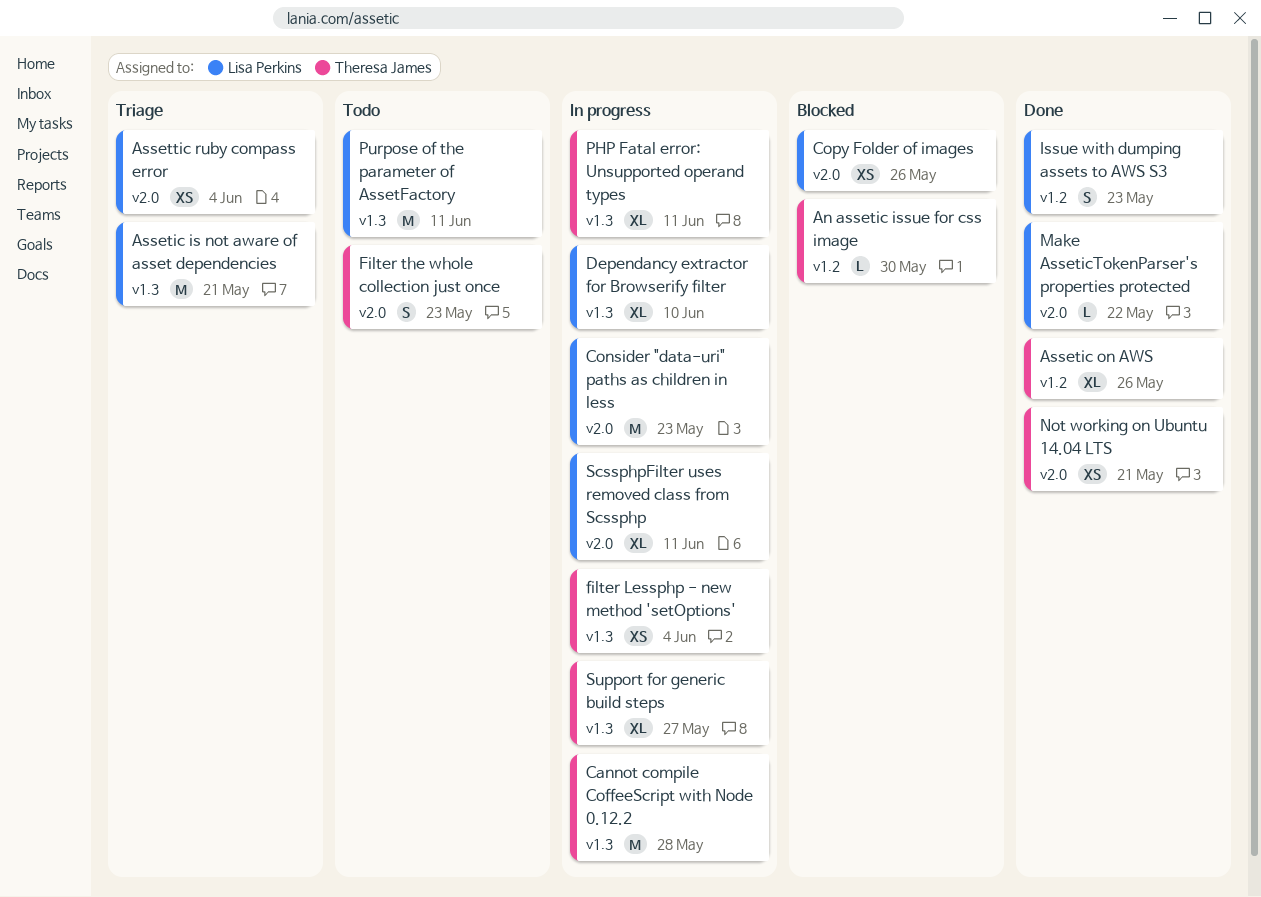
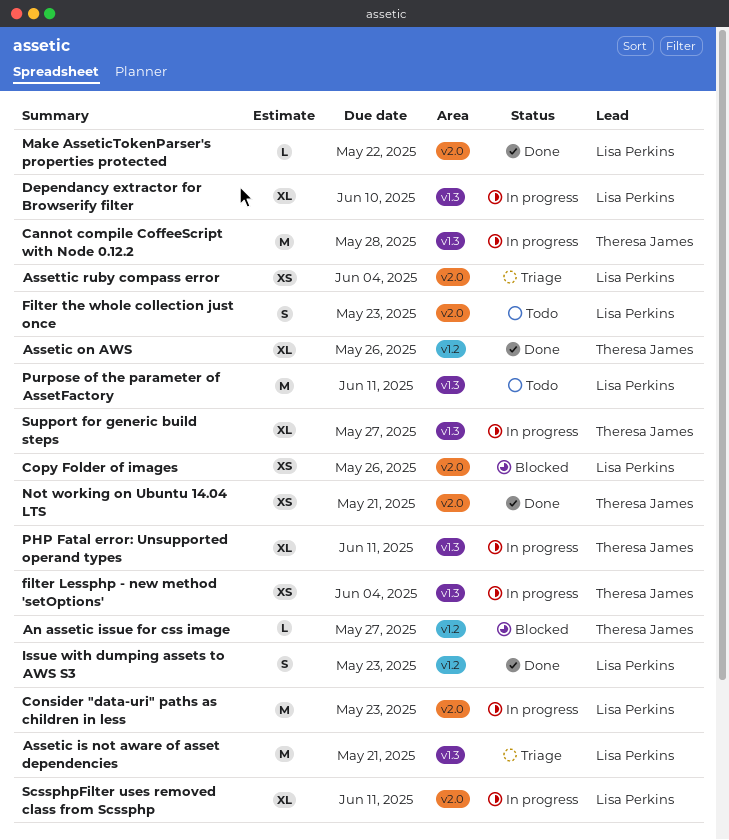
An assetic issue for css image, due: May 30 -> May 27
Filter the whole collection just once, owner: Theresa James -> Lisa Perkins

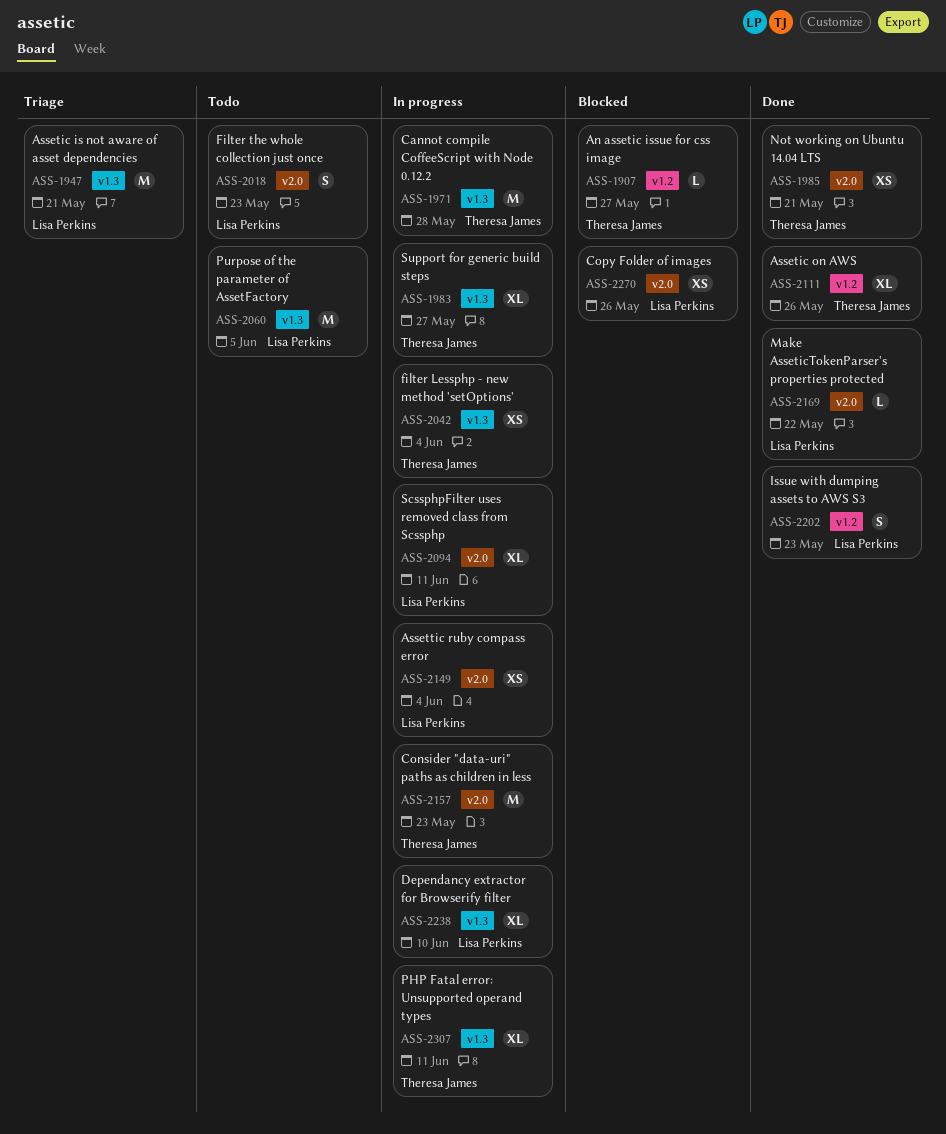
Assettic ruby compass error, status: Triage -> In progress
Consider "data-uri" paths as children in less, owner: Lisa Perkins -> Theresa James
Purpose of the parameter of AssetFactory, due: Jun 11 -> Jun 5

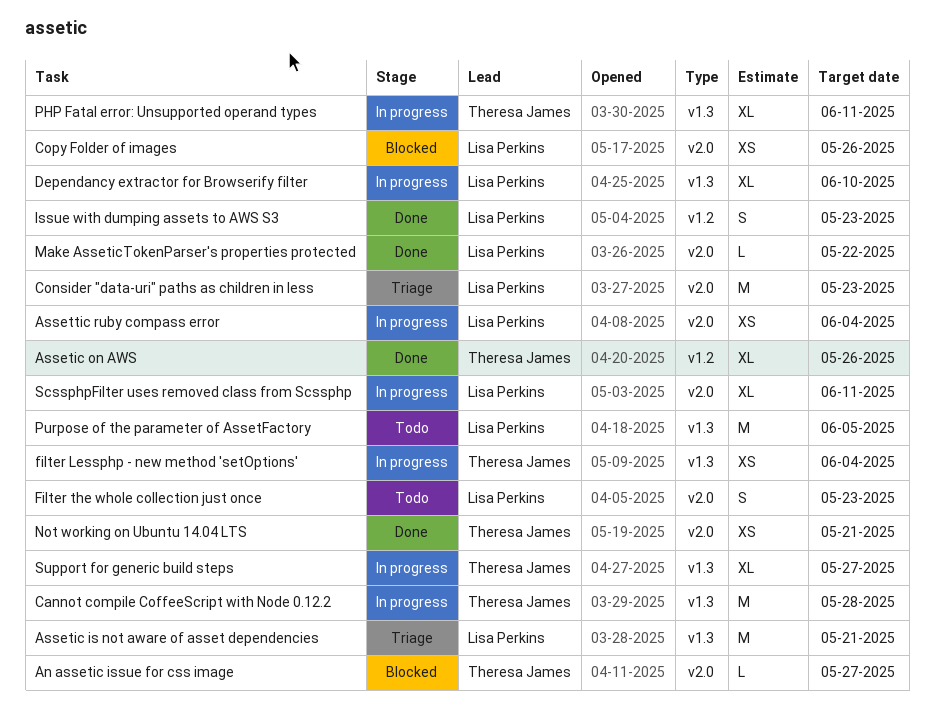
An assetic issue for css image, label: v1.2 -> v2.0
Consider "data-uri" paths as children in less, status: In progress -> Triage
Consider "data-uri" paths as children in less, owner: Theresa James -> Lisa Perkins

